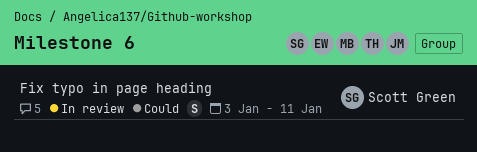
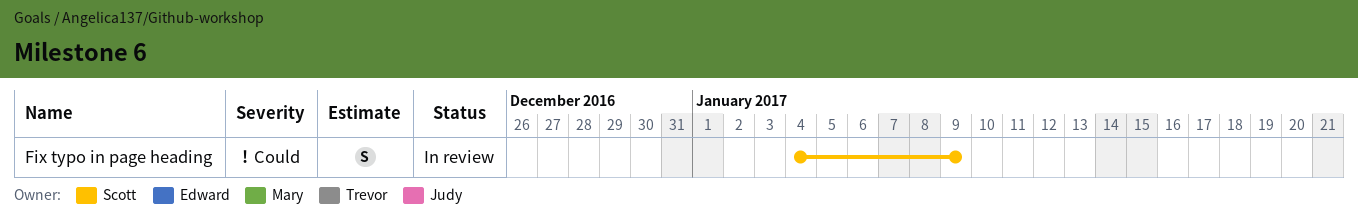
Fix typo in page heading, start: Jan 3 -> Jan 4
Fix typo in page heading, due: Jan 11 -> Jan 9

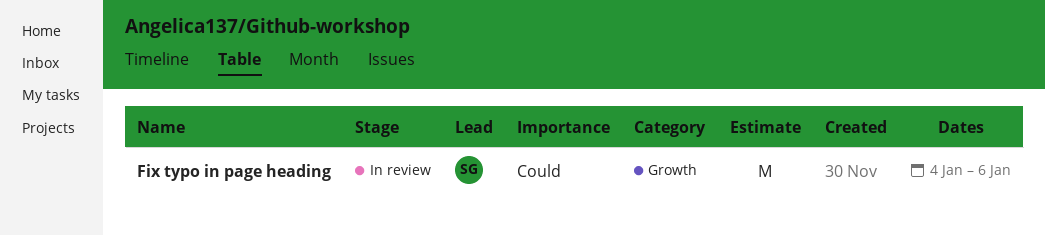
Fix typo in page heading, estimate: S -> M
Fix typo in page heading, due: Jan 9 -> Jan 6

